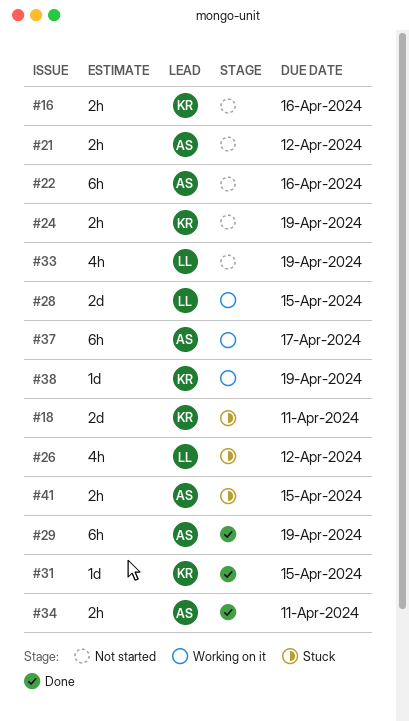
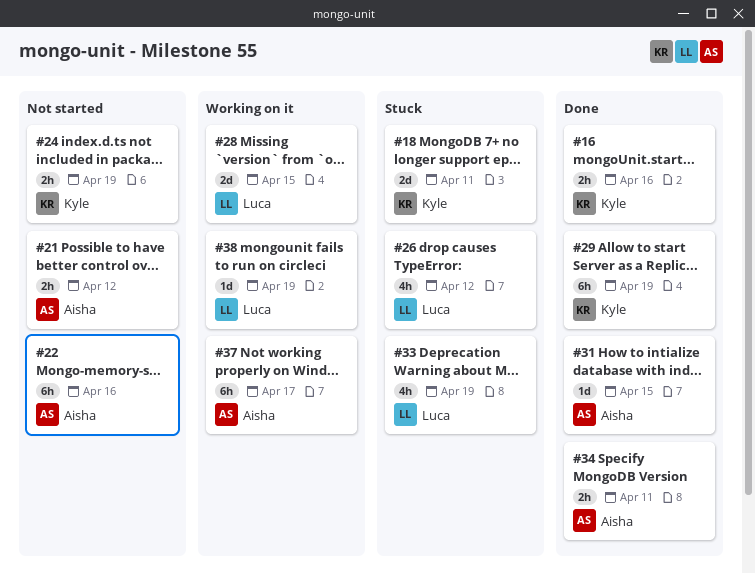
#16, status: Not started -> Done
#29, owner: Aisha -> Kyle
#31, owner: Kyle -> Aisha
#33, status: Not started -> Stuck
#38, owner: Kyle -> Luca
#41: present -> none

